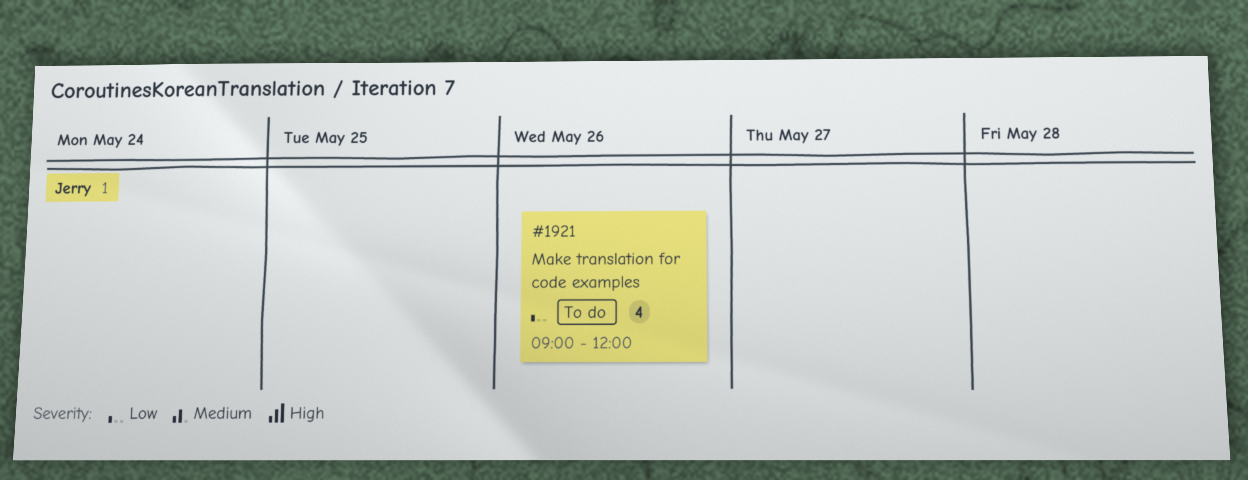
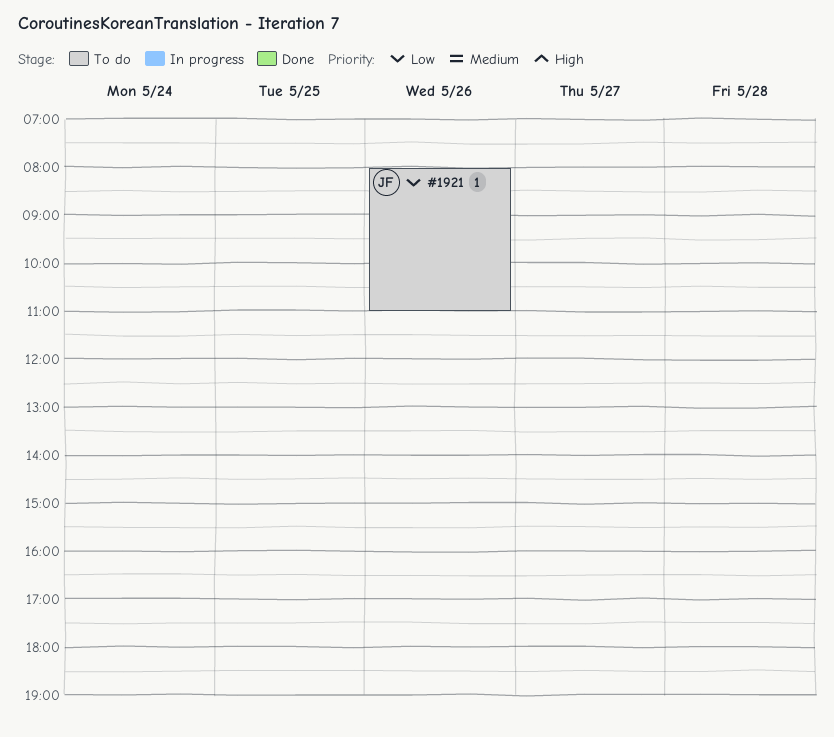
#1921, estimate: 4 -> 1
#1921, begins: 09:00 -> 08:00
#1921, ends: 12:00 -> 11:00

